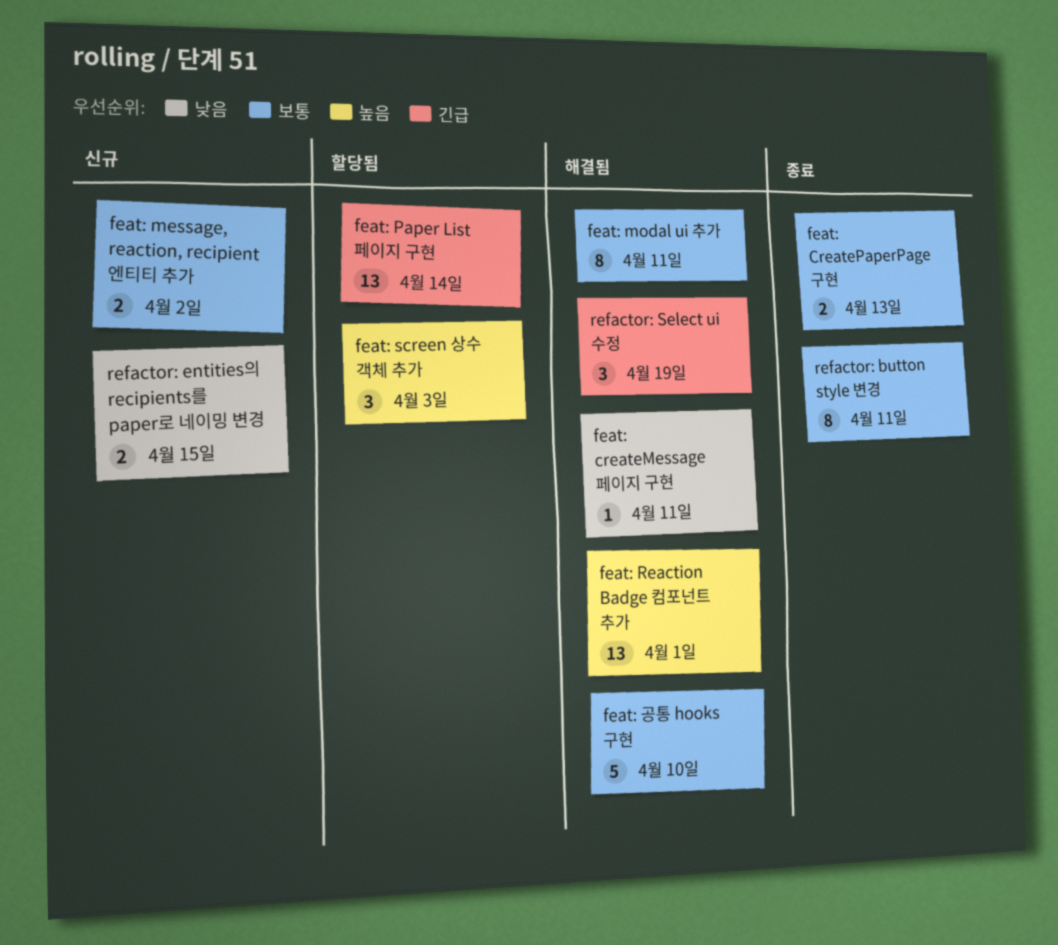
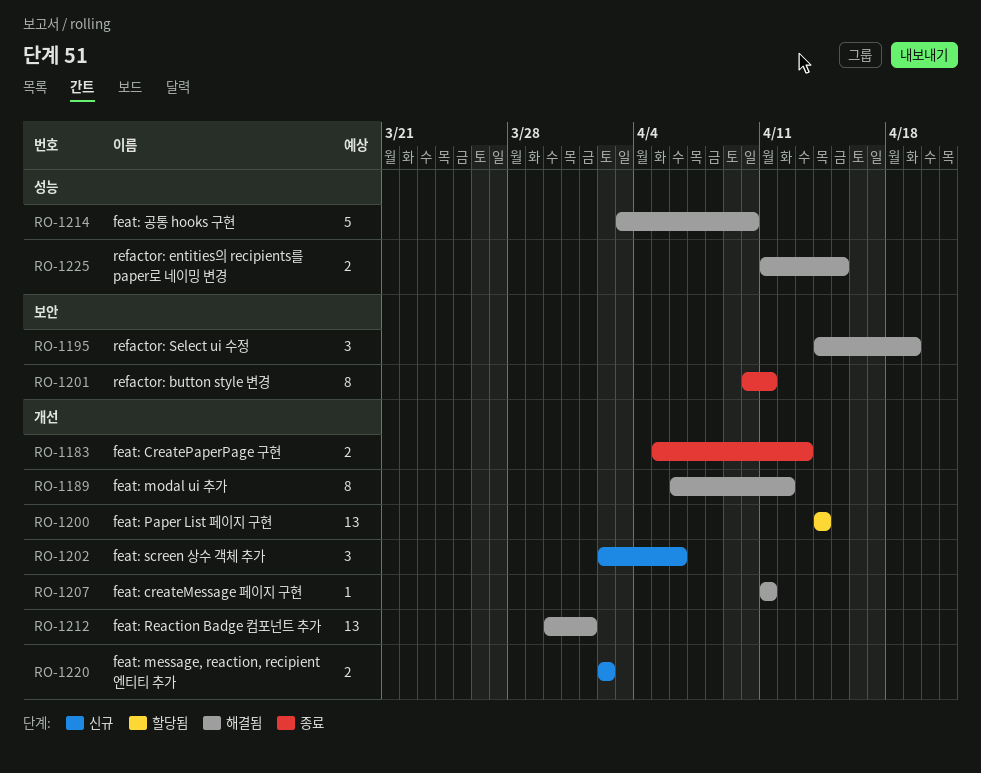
feat: modal ui 추가, due: Apr 11 -> Apr 12
feat: screen 상수 객체 추가, status: 할당됨 -> 신규
feat: screen 상수 객체 추가, due: Apr 3 -> Apr 6
refactor: entities의 recipients를 paper로 네이밍 변경, status: 신규 -> 해결됨

